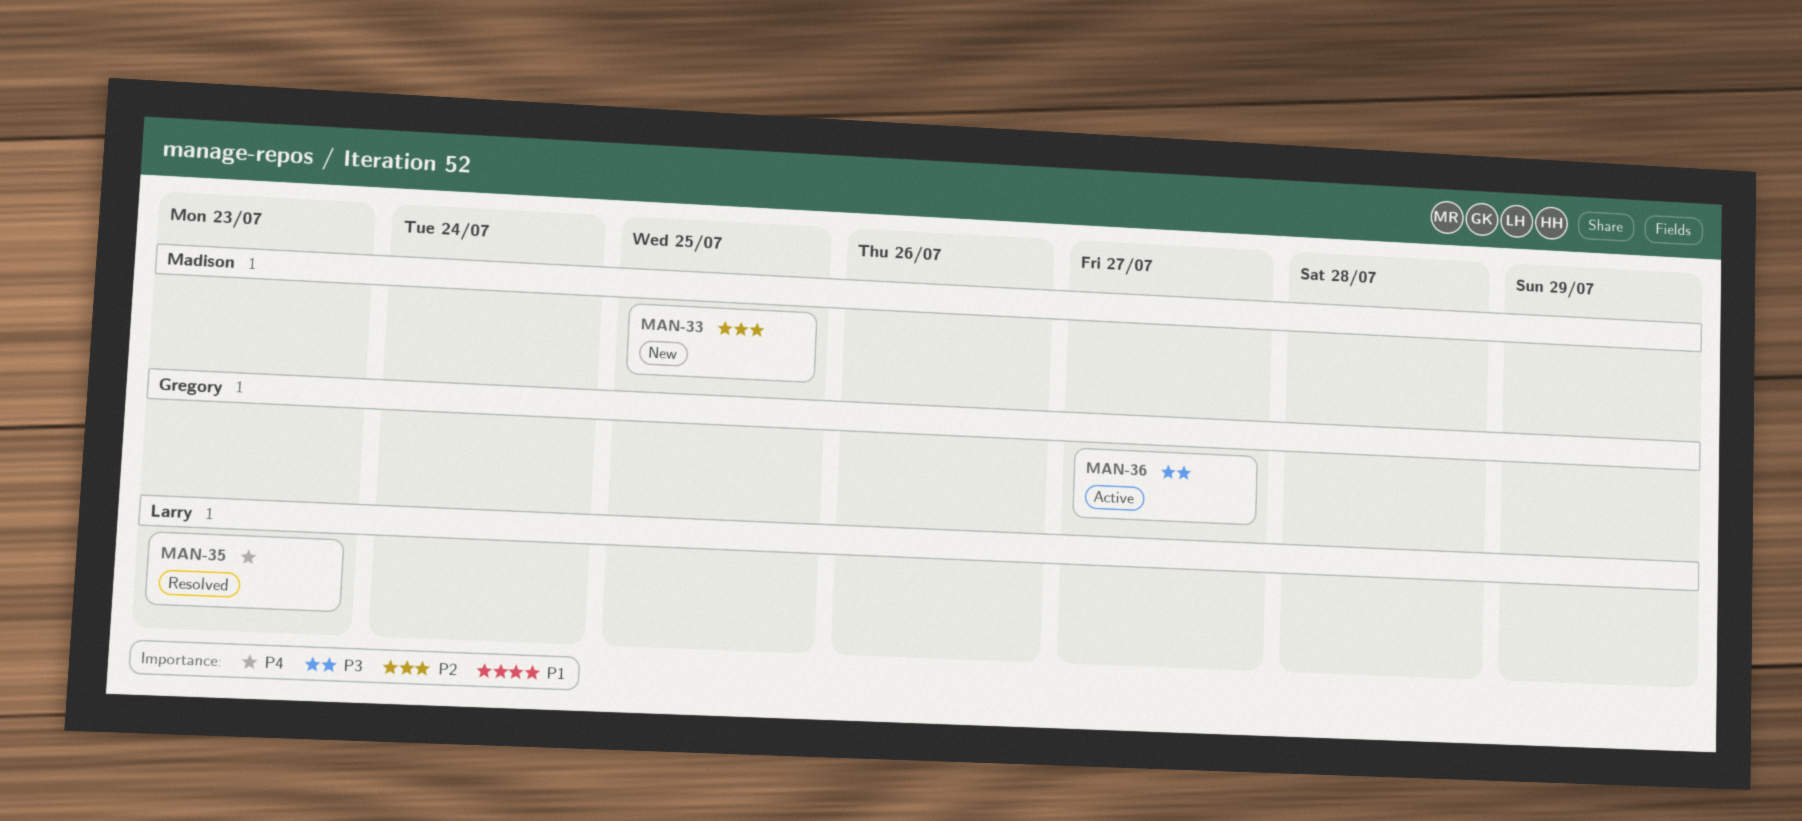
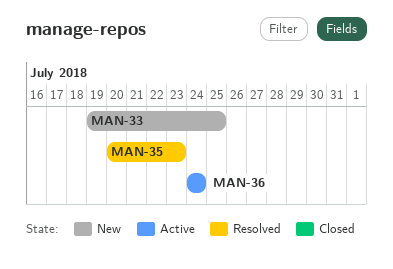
MAN-36, due: Jul 27 -> Jul 24

